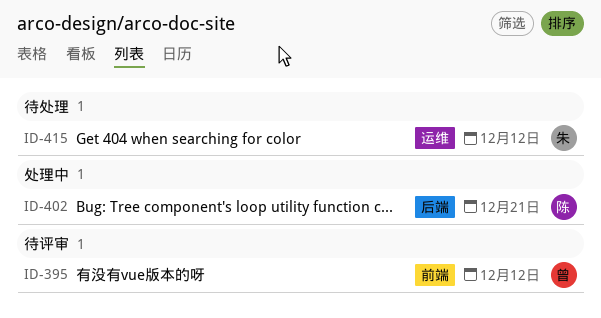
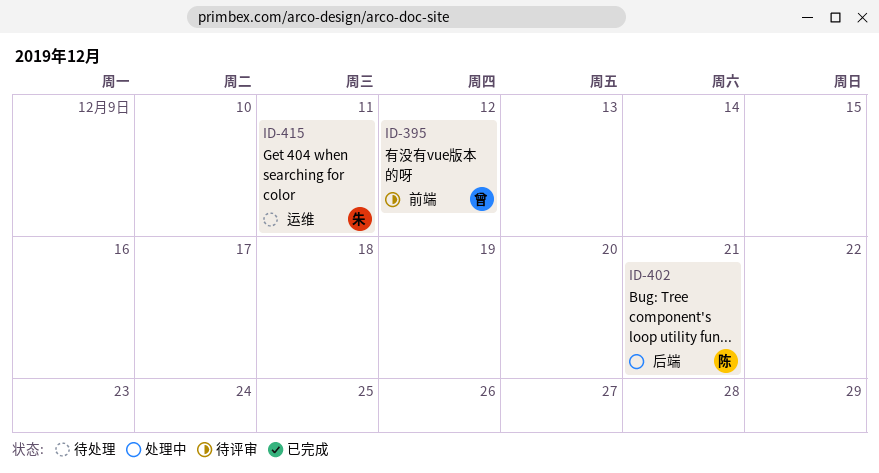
ID-415, due: Dec 12 -> Dec 11

